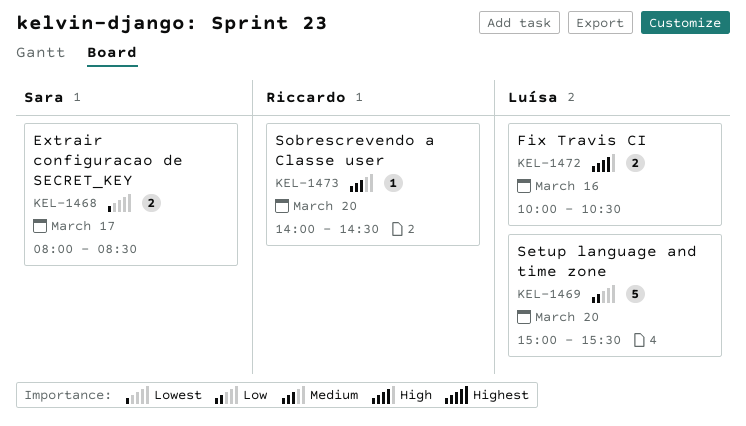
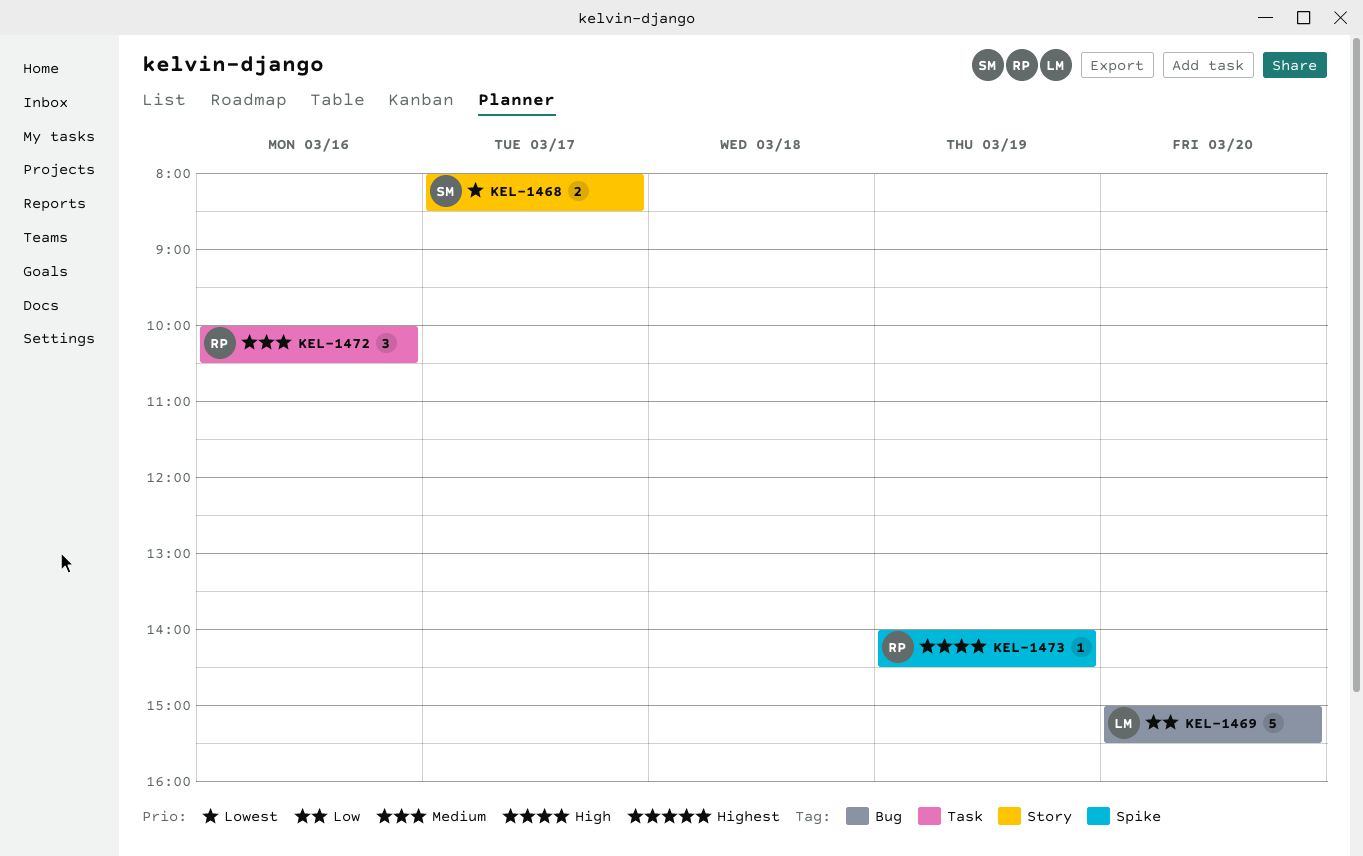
KEL-1472, owner: Luísa -> Riccardo
KEL-1472, priority: High -> Medium
KEL-1472, estimate: 2 -> 3
KEL-1473, priority: Medium -> High
KEL-1473, day: Mar 20 -> Mar 19

